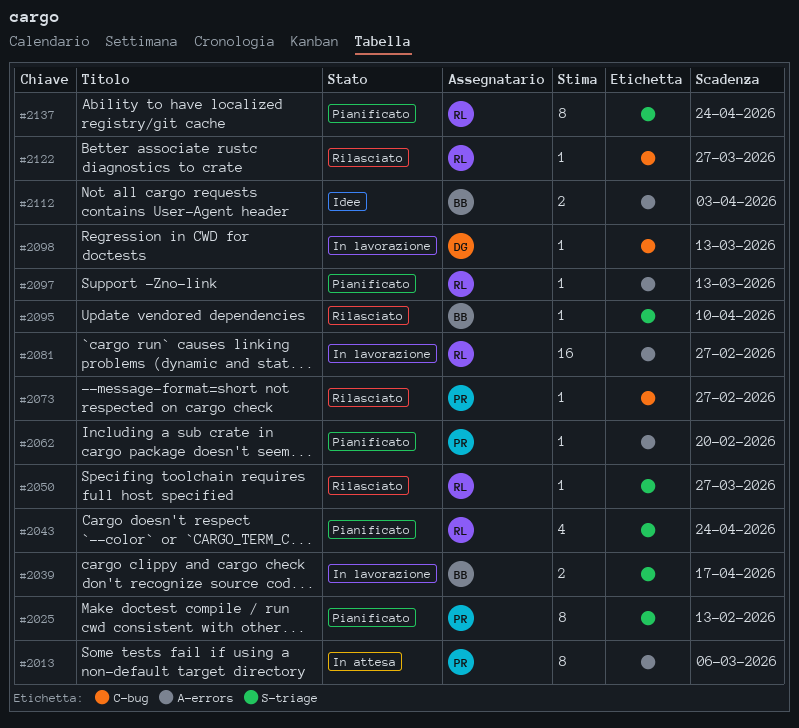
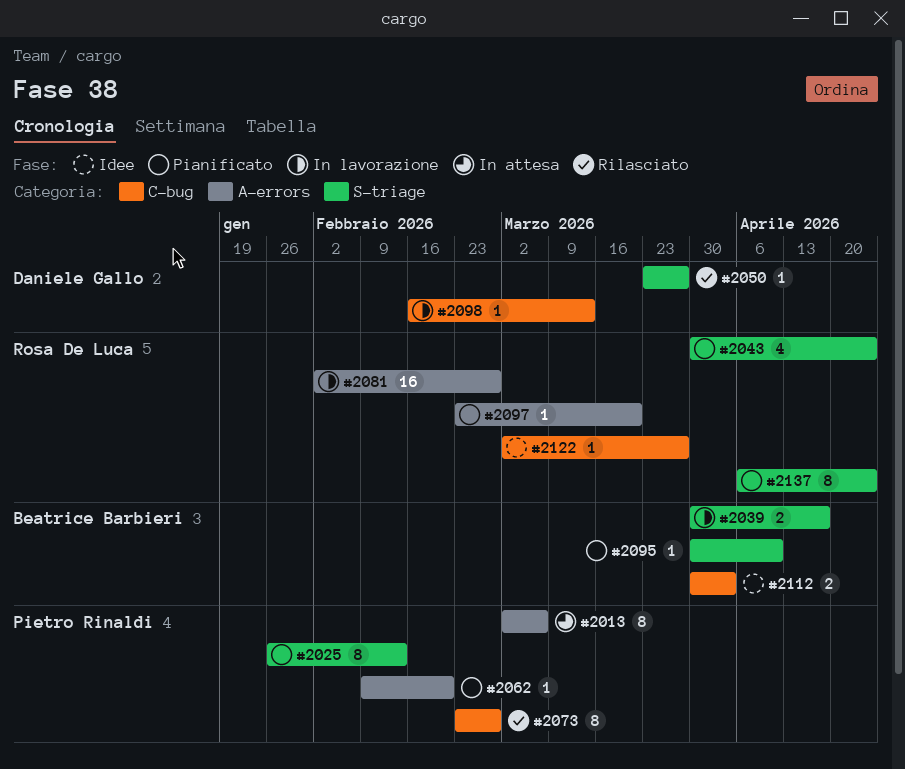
#2050, owner: Rosa De Luca -> Daniele Gallo
#2073, estimate: 1 -> 8
#2095, status: Rilasciato -> Pianificato
#2097, due: Mar 13 -> Mar 20
#2112, label: A-errors -> C-bug
#2122, status: Rilasciato -> Idee

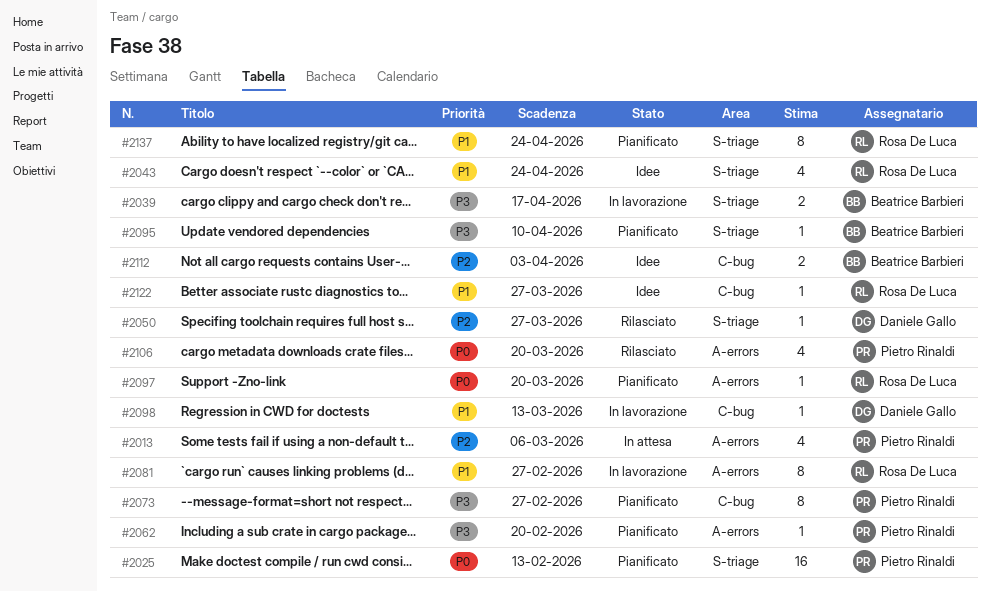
#2013, estimate: 8 -> 4
#2025, estimate: 8 -> 16
#2043, status: Pianificato -> Idee
#2073, status: Rilasciato -> Pianificato
#2081, estimate: 16 -> 8
#2106: none -> present

